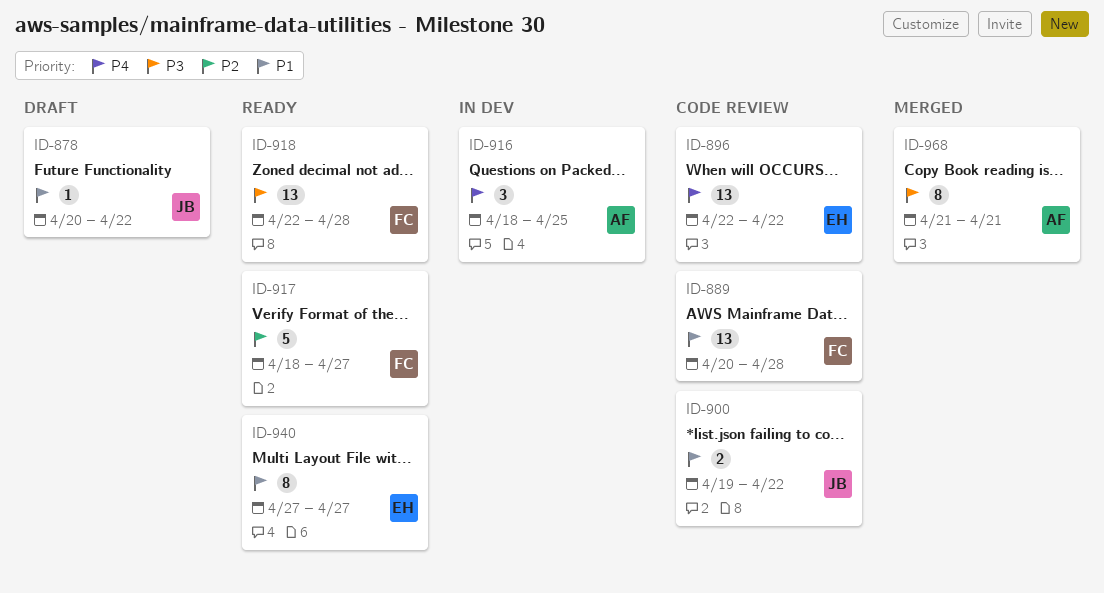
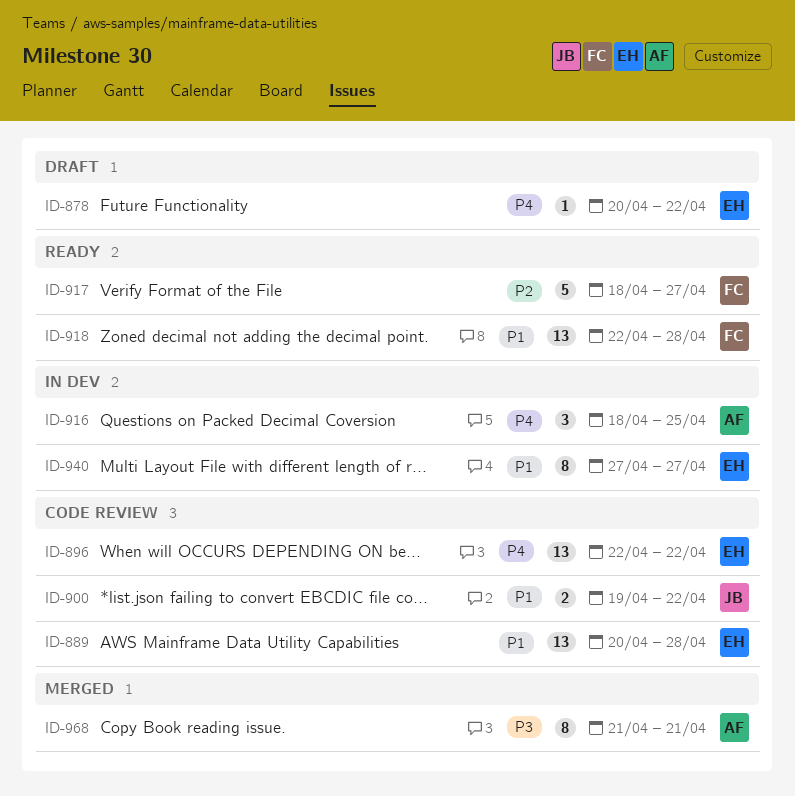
ID-878, owner: JB -> EH
ID-878, priority: P1 -> P4
ID-889, owner: FC -> EH
ID-918, priority: P3 -> P1
ID-940, status: Ready -> In dev

